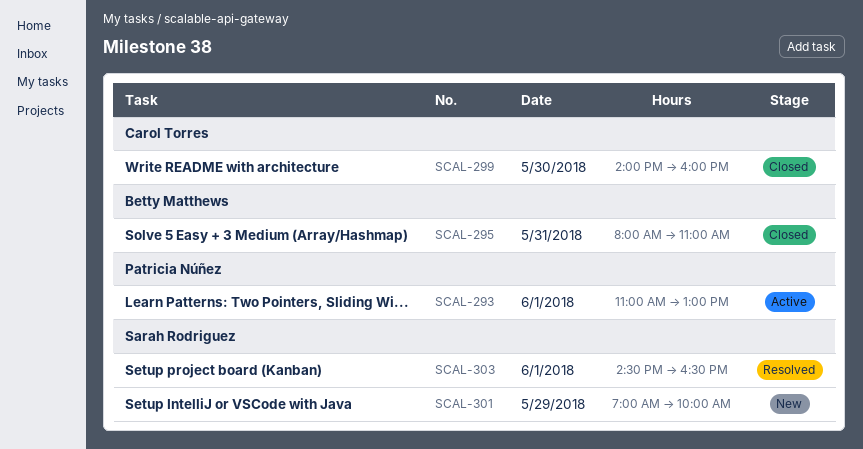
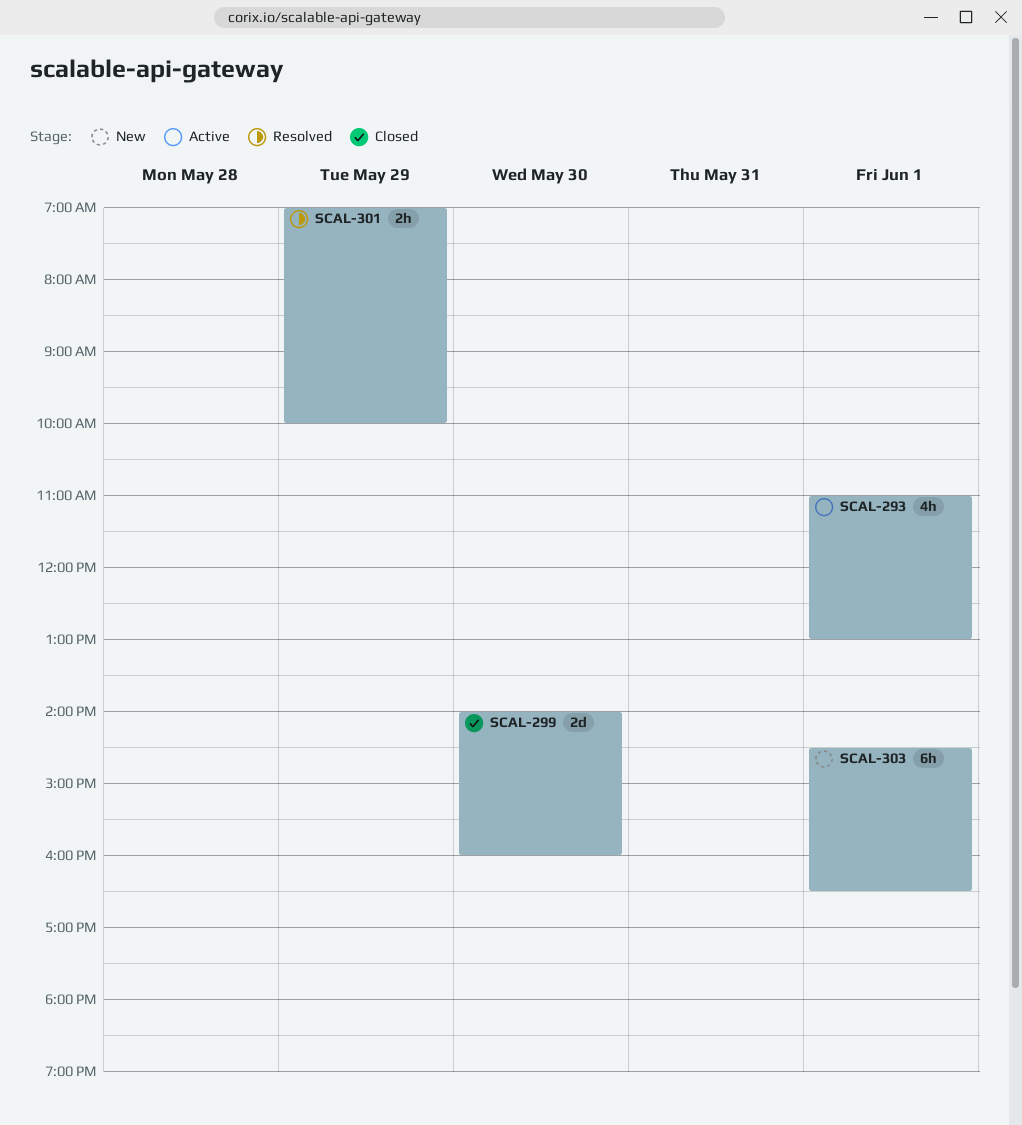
SCAL-295: present -> none
SCAL-301, status: New -> Resolved
SCAL-303, status: Resolved -> New

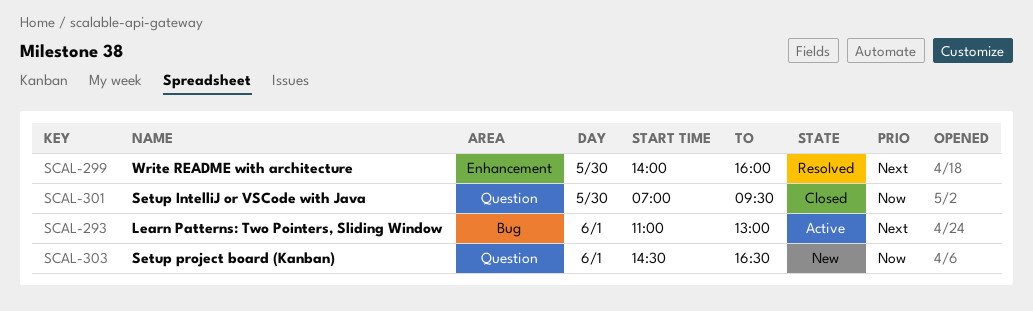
SCAL-299, status: Closed -> Resolved
SCAL-301, status: Resolved -> Closed
SCAL-301, day: May 29 -> May 30
SCAL-301, ends: 10:00 -> 09:30

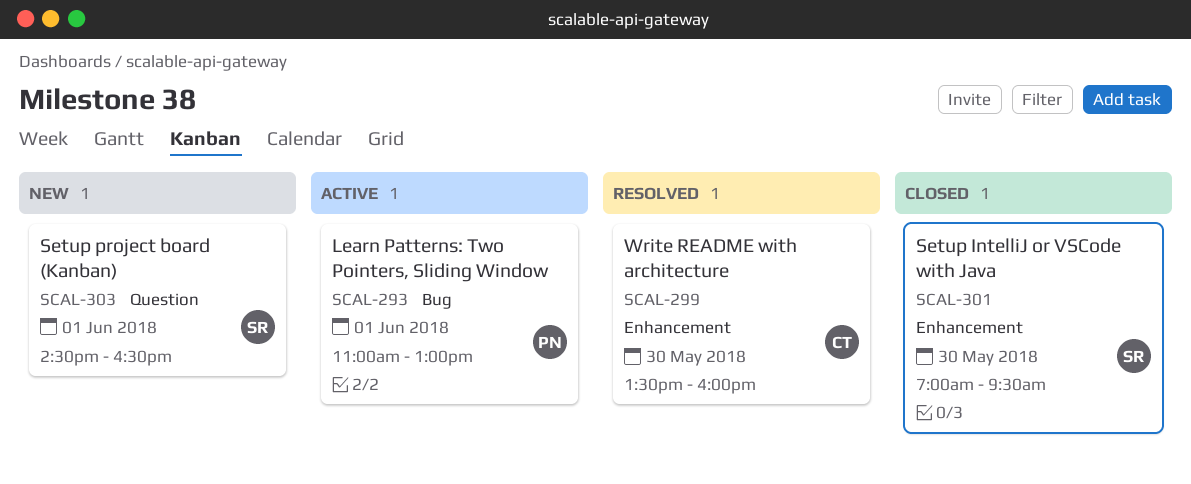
SCAL-299, begins: 14:00 -> 13:30
SCAL-301, label: Question -> Enhancement

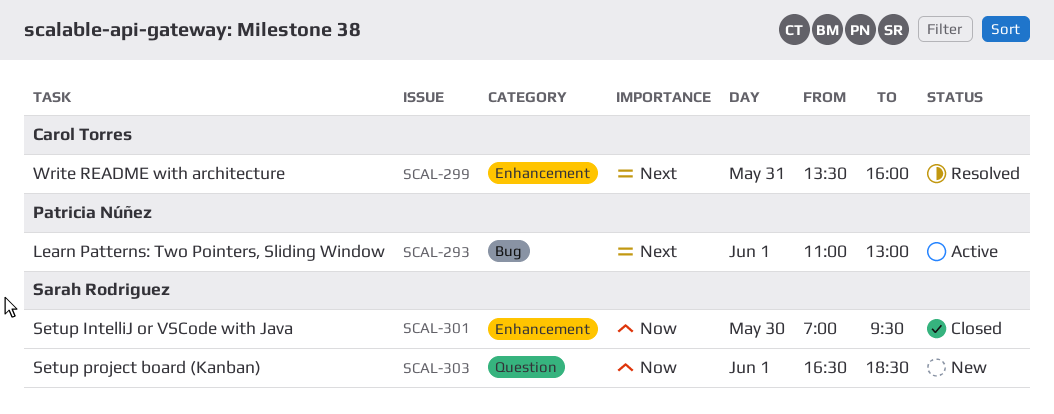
SCAL-299, day: May 30 -> May 31
SCAL-303, begins: 14:30 -> 16:30
SCAL-303, ends: 16:30 -> 18:30

